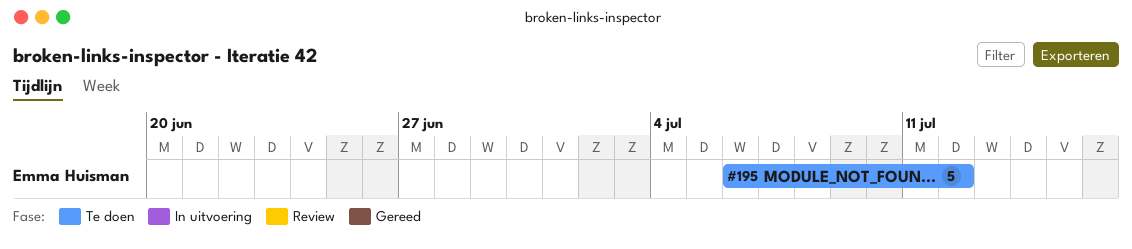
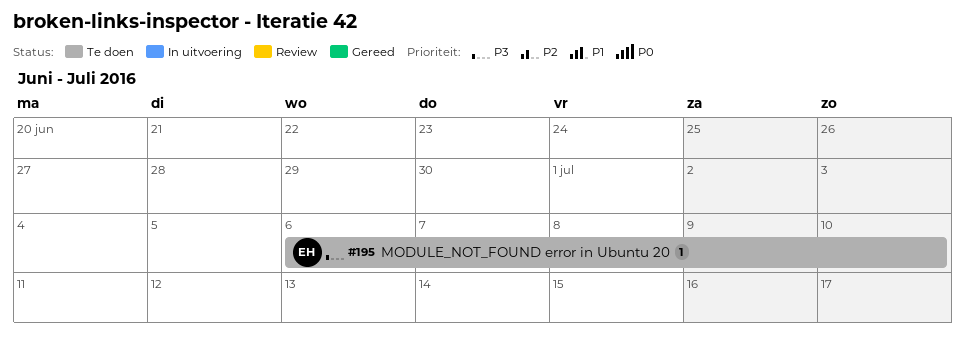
#195, estimate: 5 -> 1
#195, due: Jul 12 -> Jul 10

